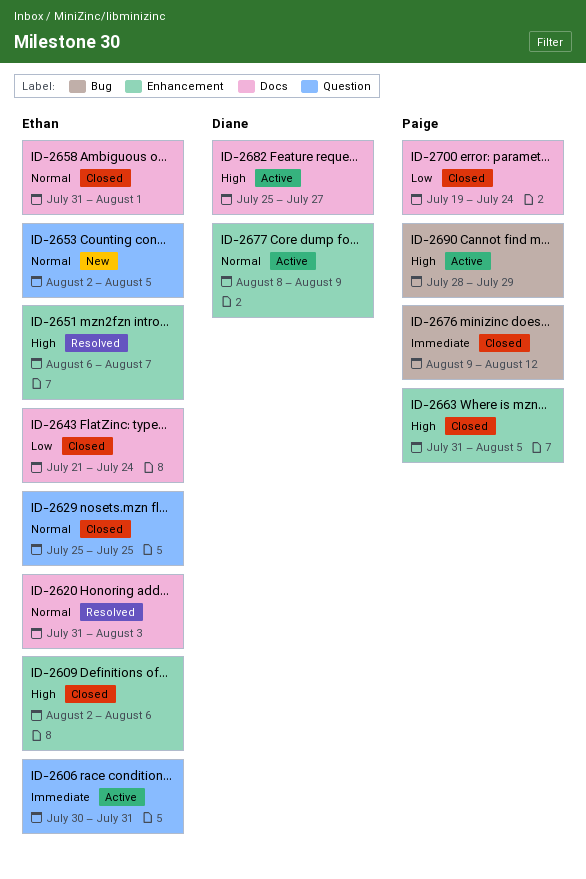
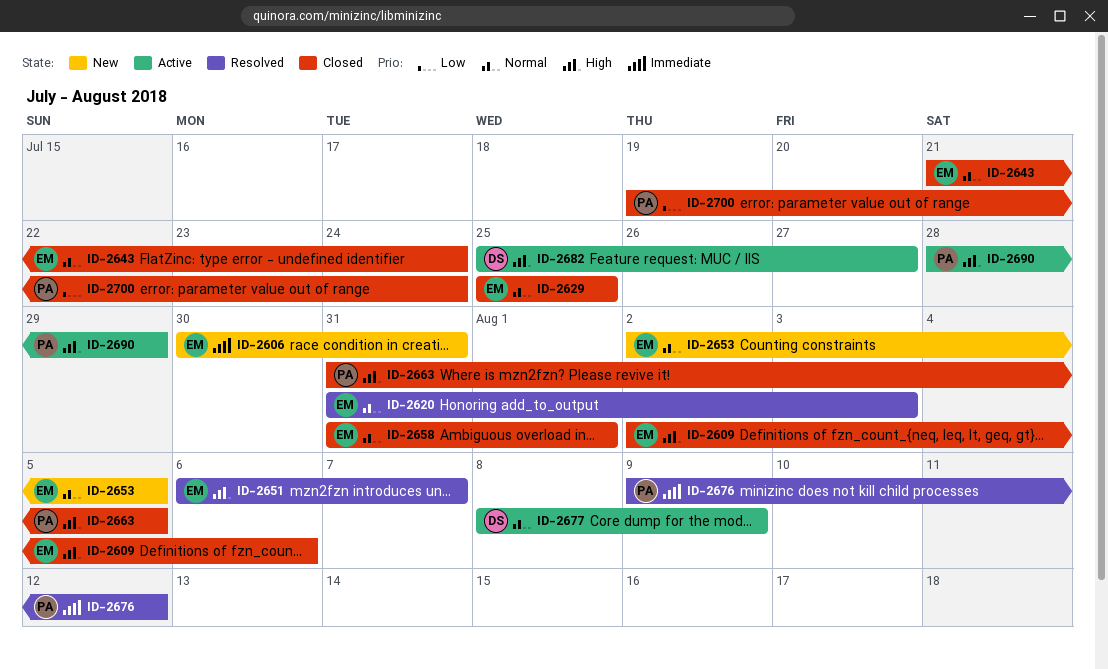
ID-2606, status: Active -> New
ID-2643, priority: Low -> Normal
ID-2676, status: Closed -> Resolved

